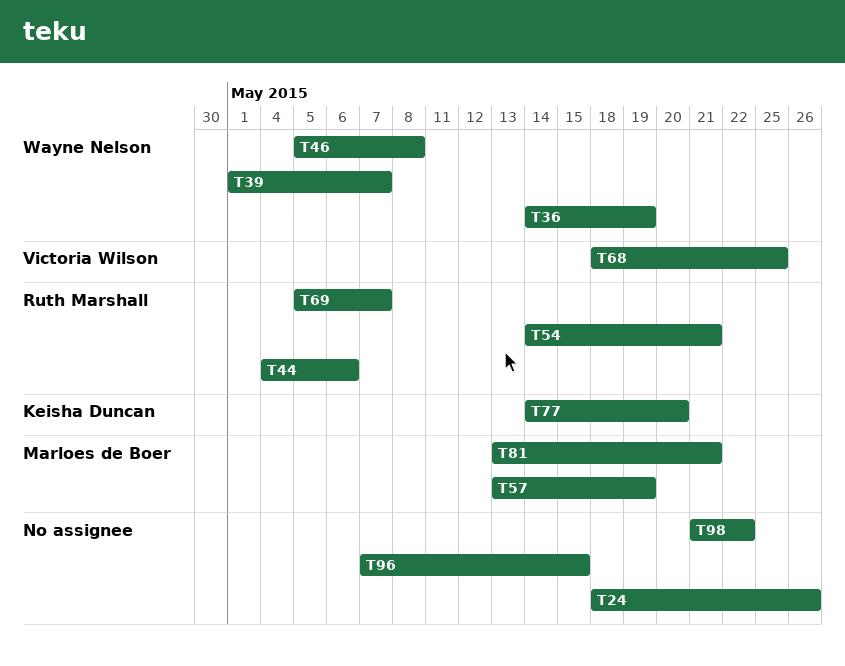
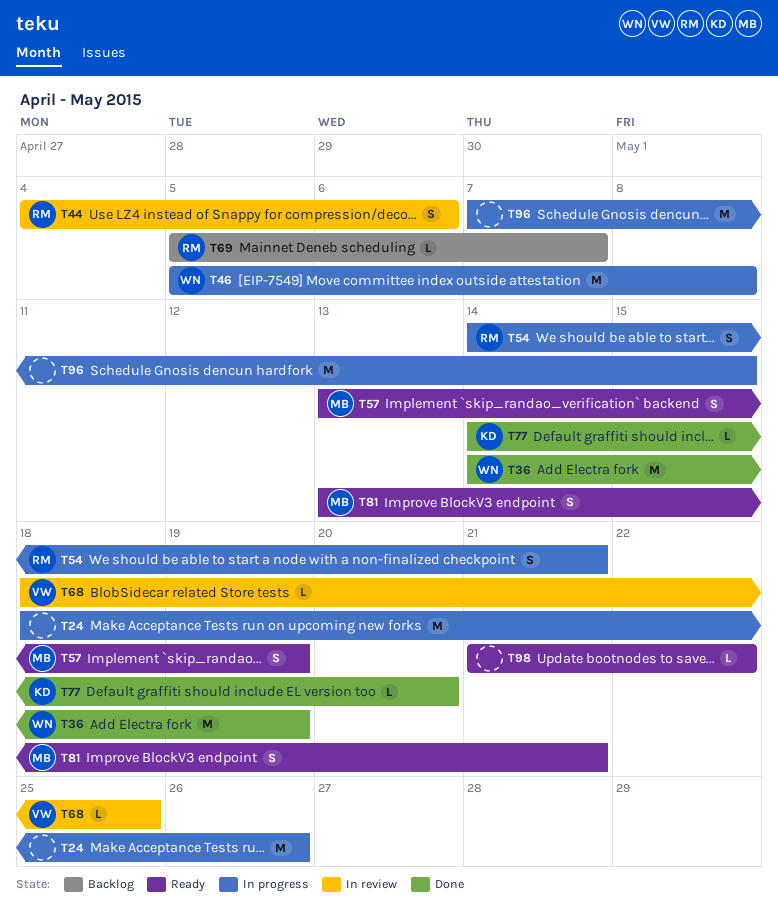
T39: present -> none

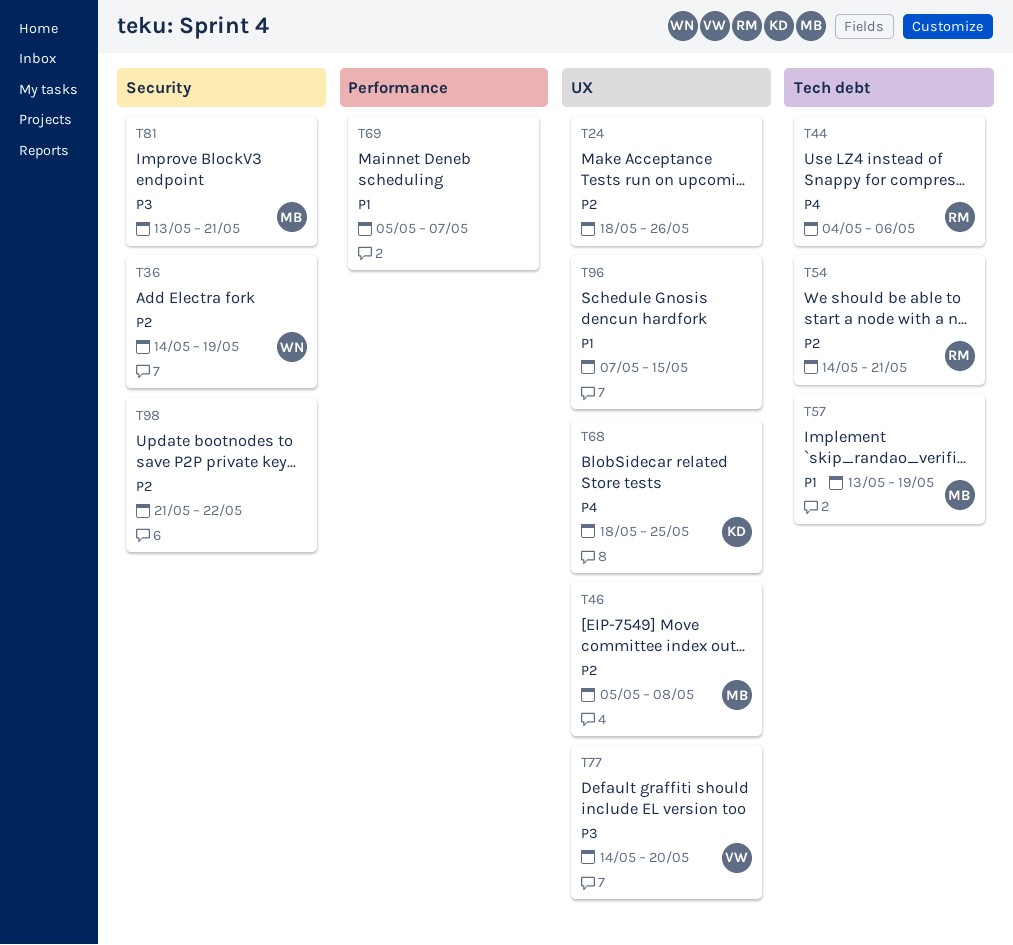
T46, owner: WN -> MB
T68, owner: VW -> KD
T69, owner: RM -> none
T77, owner: KD -> VW

